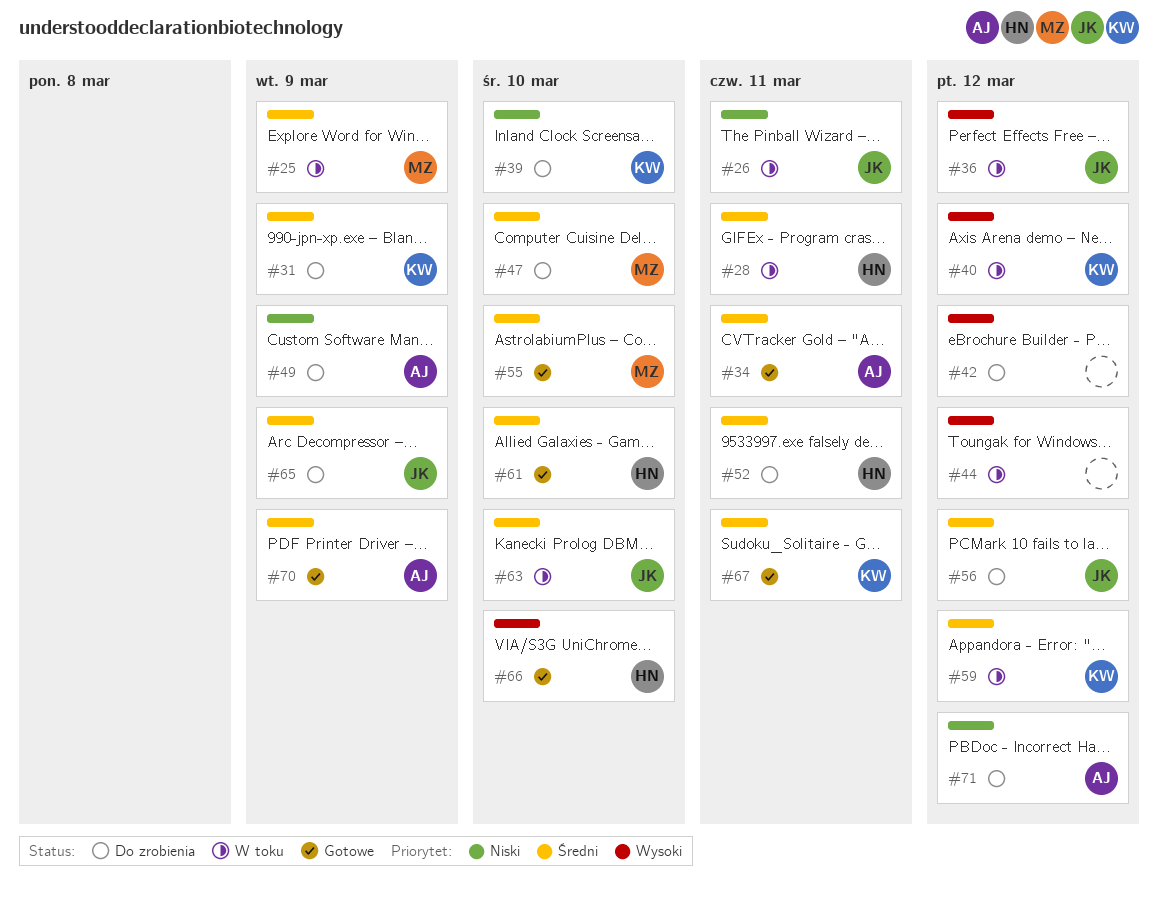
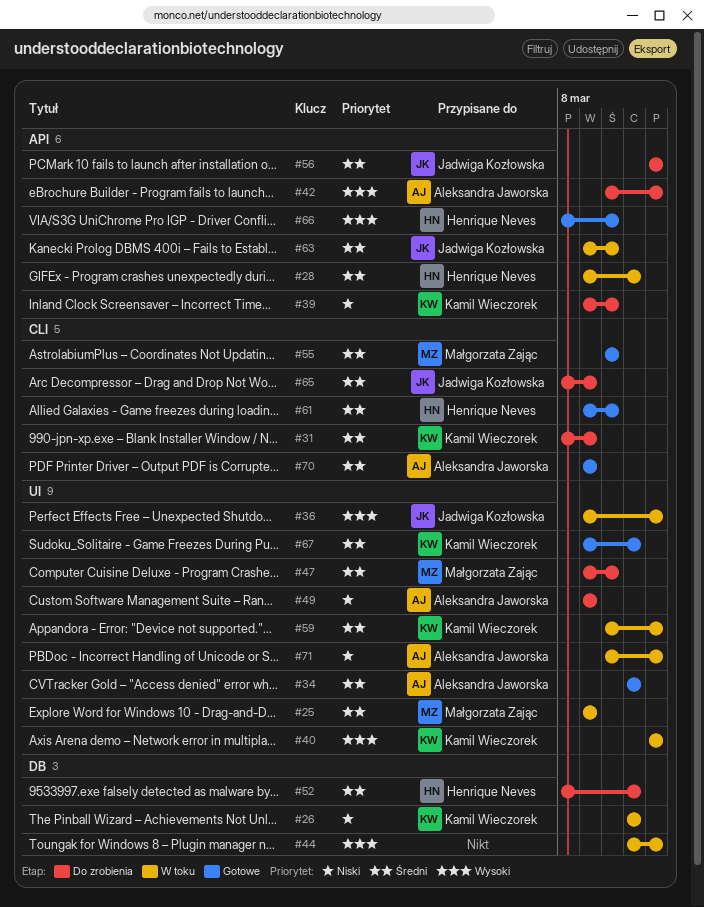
#26, owner: Jadwiga Kozłowska -> Kamil Wieczorek
#42, owner: none -> Aleksandra Jaworska
#71, status: Do zrobienia -> W toku

